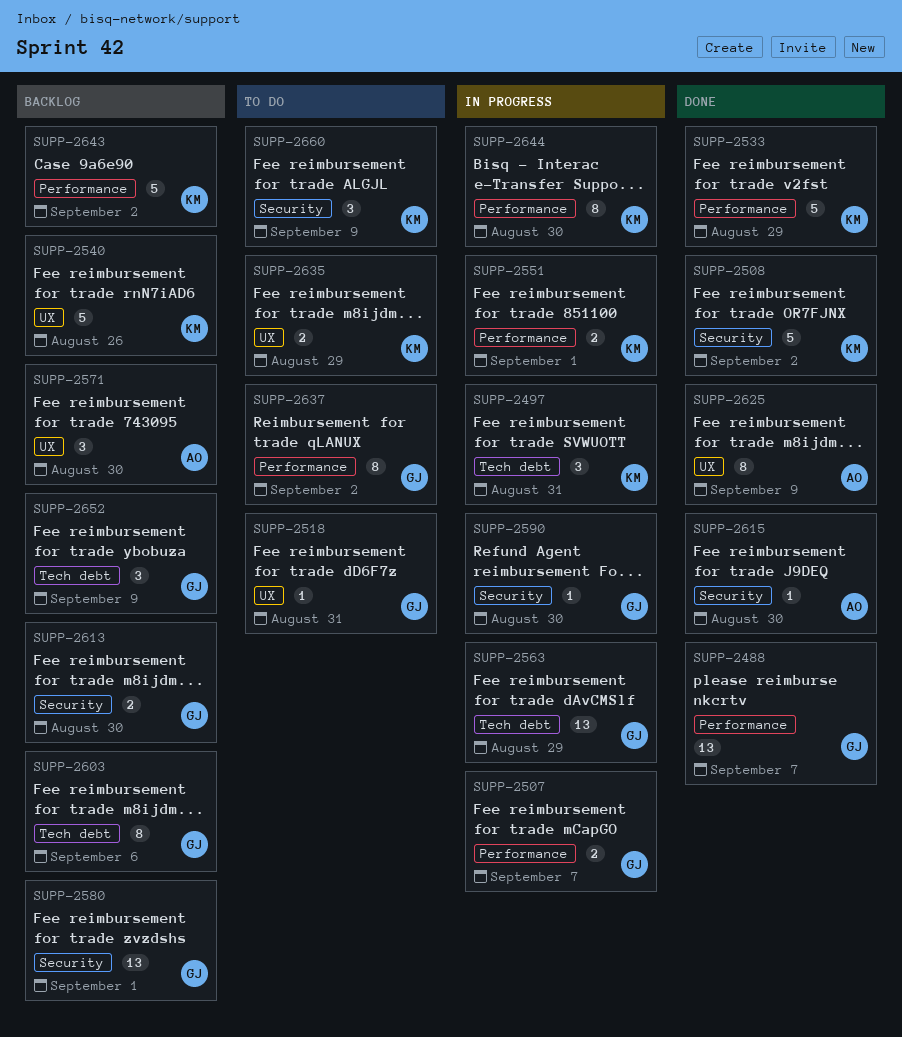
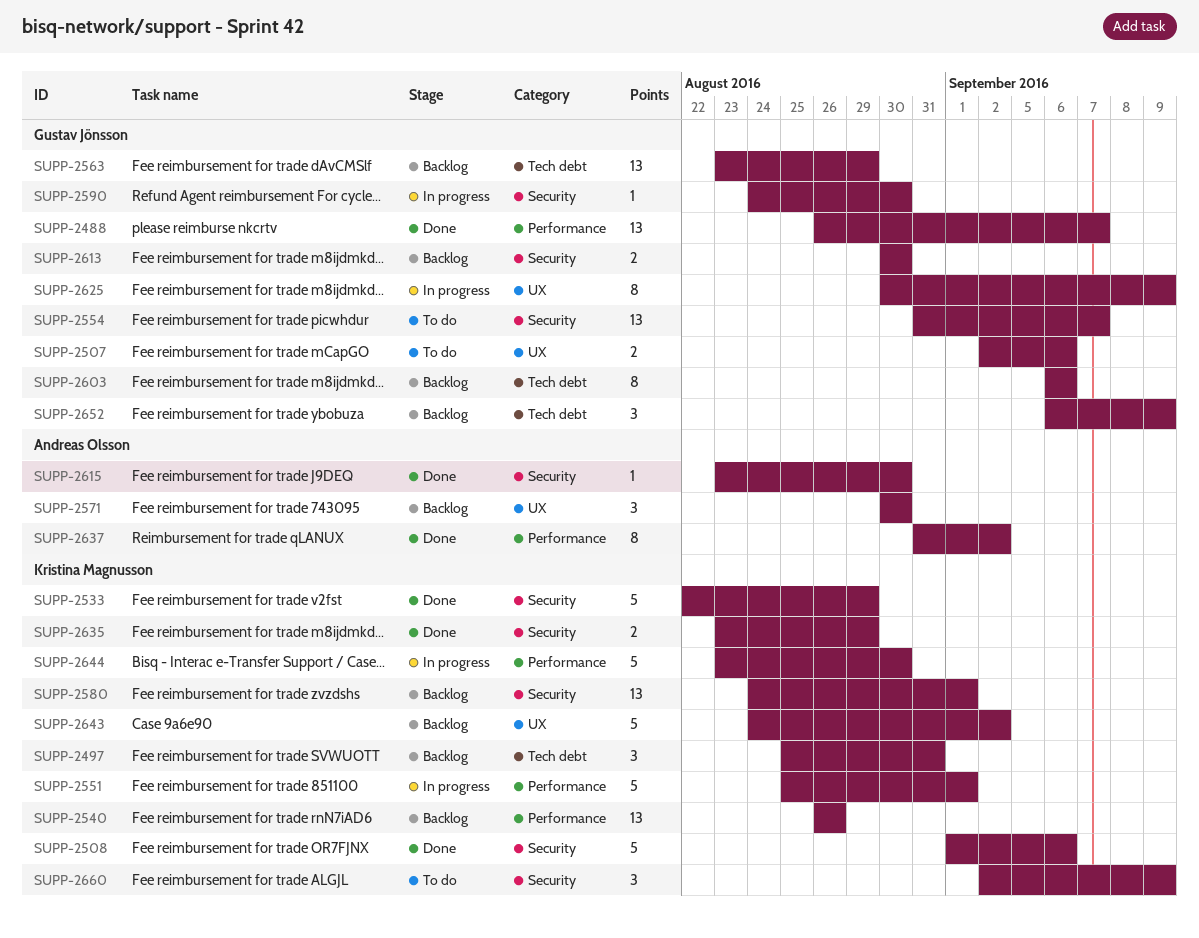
SUPP-2497, status: In progress -> Backlog
SUPP-2507, status: In progress -> To do
SUPP-2507, label: Performance -> UX
SUPP-2507, due: Sep 7 -> Sep 6
SUPP-2508, due: Sep 2 -> Sep 6
SUPP-2518: present -> none
SUPP-2533, label: Performance -> Security
SUPP-2540, label: UX -> Performance
SUPP-2540, estimate: 5 -> 13
SUPP-2551, estimate: 2 -> 5
SUPP-2554: none -> present
SUPP-2563, status: In progress -> Backlog
SUPP-2580, owner: Gustav Jönsson -> Kristina Magnusson
SUPP-2625, status: Done -> In progress
SUPP-2625, owner: Andreas Olsson -> Gustav Jönsson
SUPP-2635, status: To do -> Done
SUPP-2635, label: UX -> Security
SUPP-2637, status: To do -> Done
SUPP-2637, owner: Gustav Jönsson -> Andreas Olsson
SUPP-2643, label: Performance -> UX
SUPP-2644, estimate: 8 -> 5

